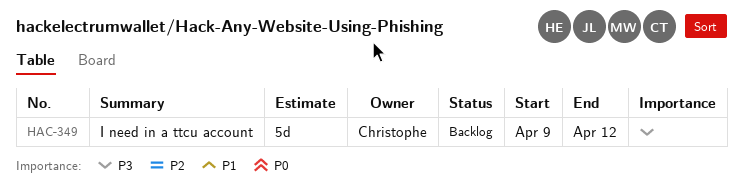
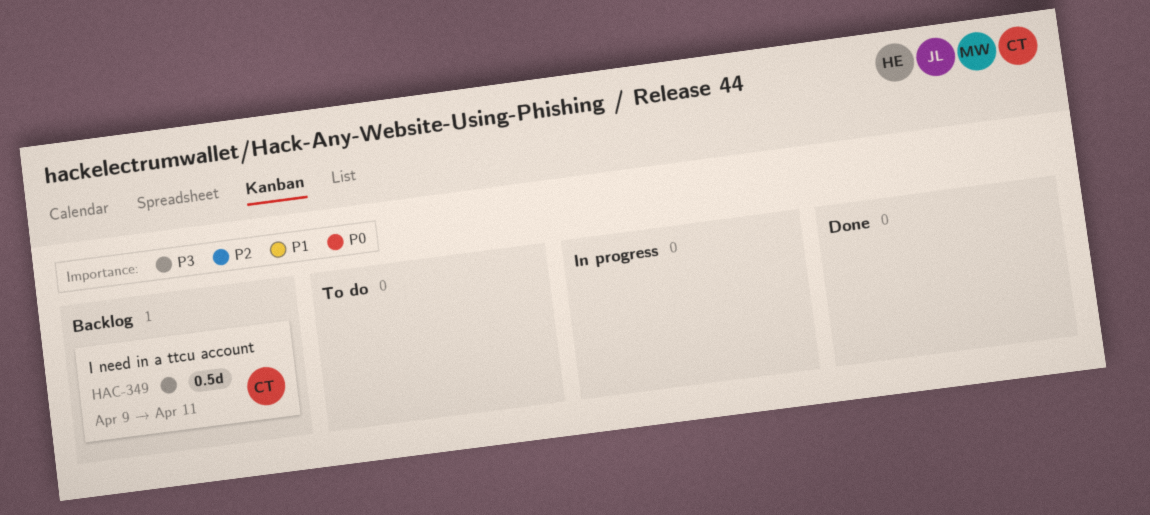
HAC-349, estimate: 5d -> 0.5d
HAC-349, due: Apr 12 -> Apr 11

